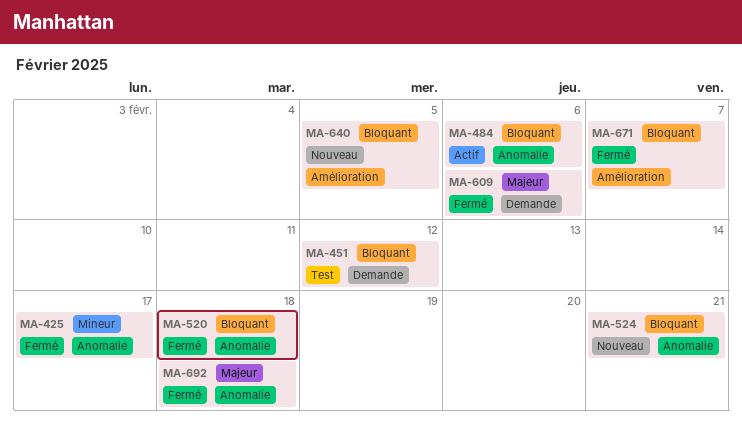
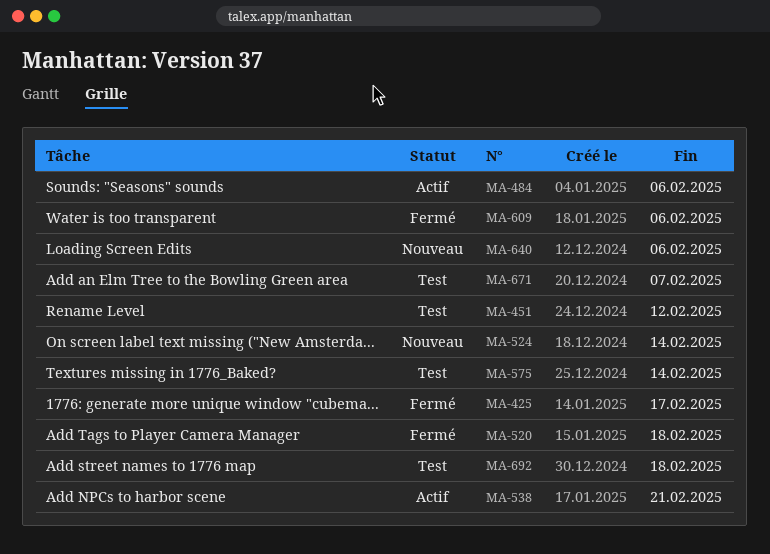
MA-524, due: Feb 21 -> Feb 14
MA-538: none -> present
MA-575: none -> present
MA-640, due: Feb 5 -> Feb 6
MA-671, status: Fermé -> Test
MA-692, status: Fermé -> Test

